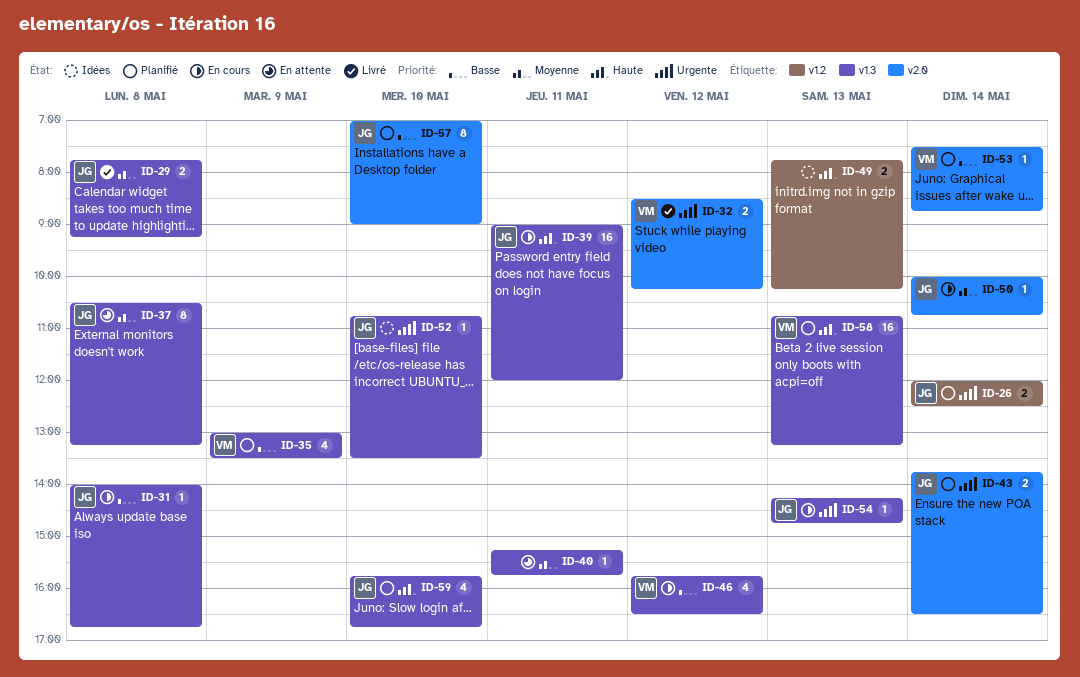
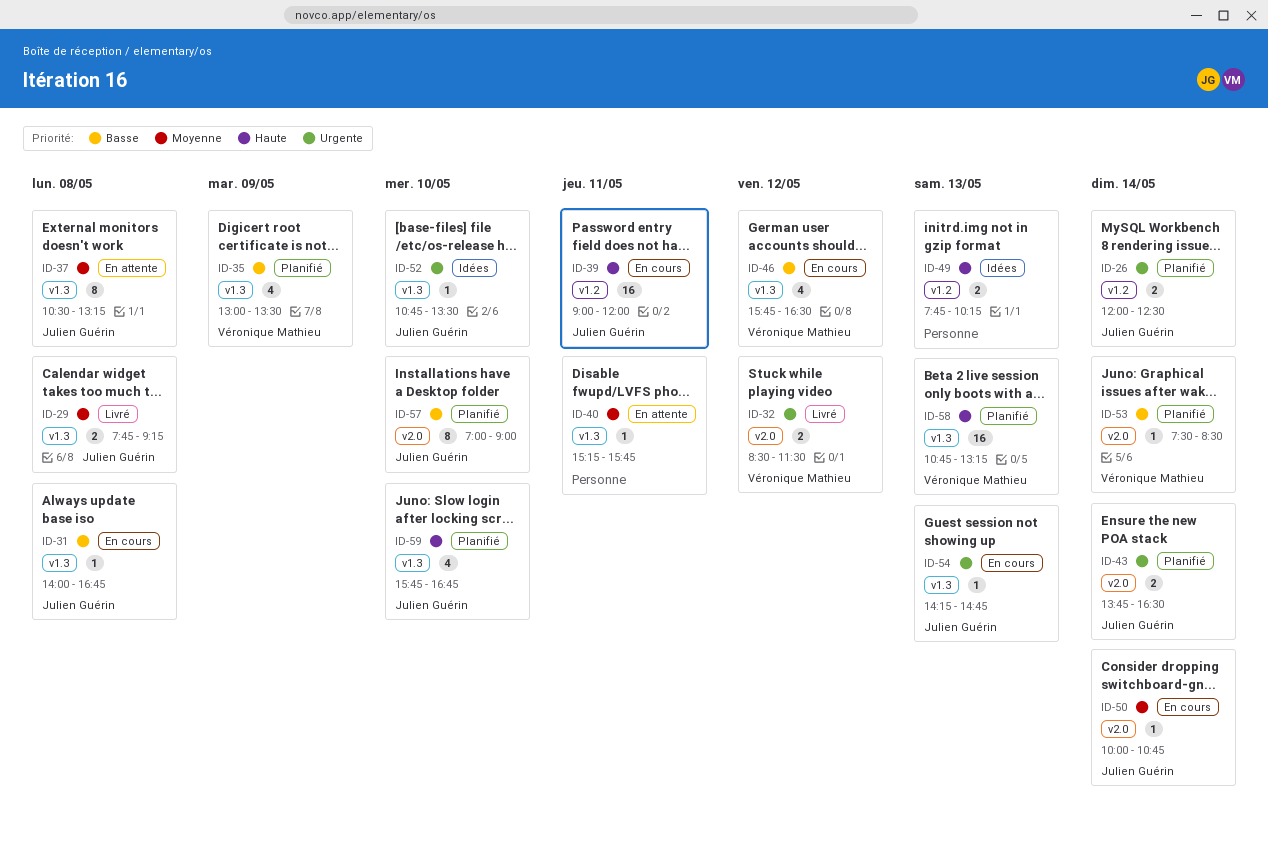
ID-32, ends: 10:15 -> 11:30
ID-39, label: v1.3 -> v1.2
ID-53, ends: 08:45 -> 08:30

